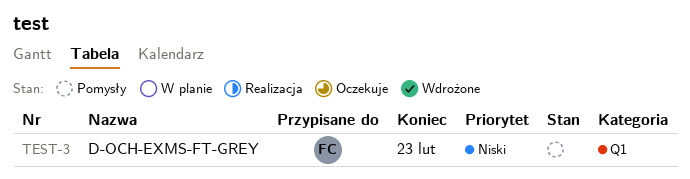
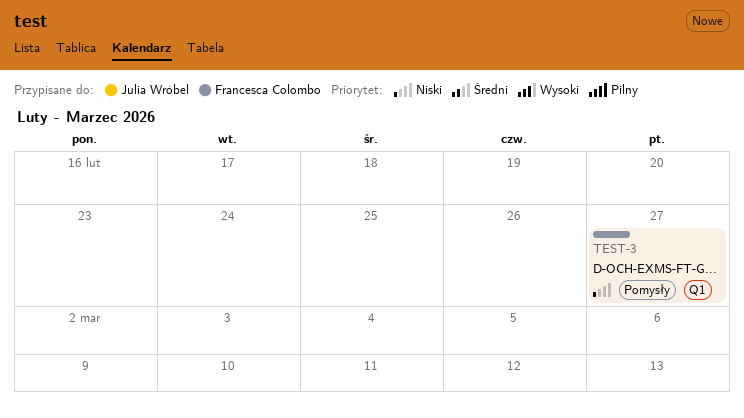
TEST-3, due: Feb 23 -> Feb 27

